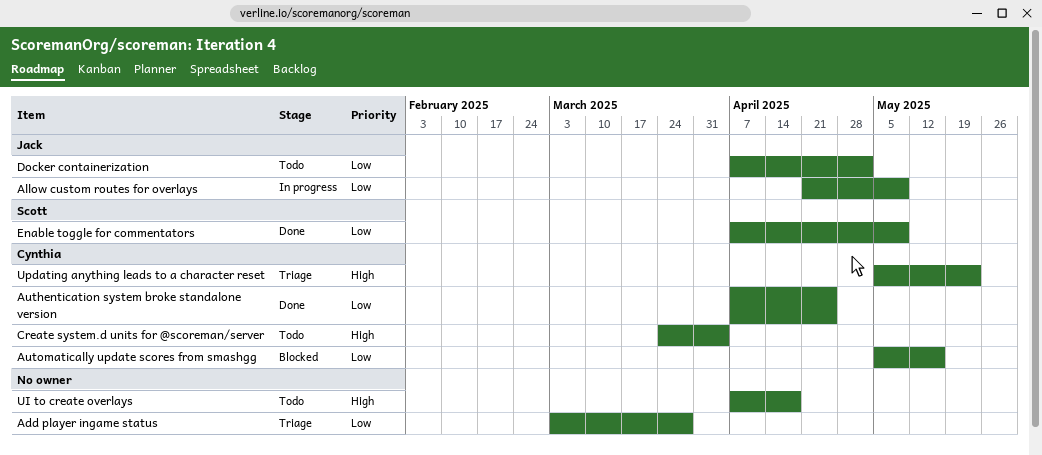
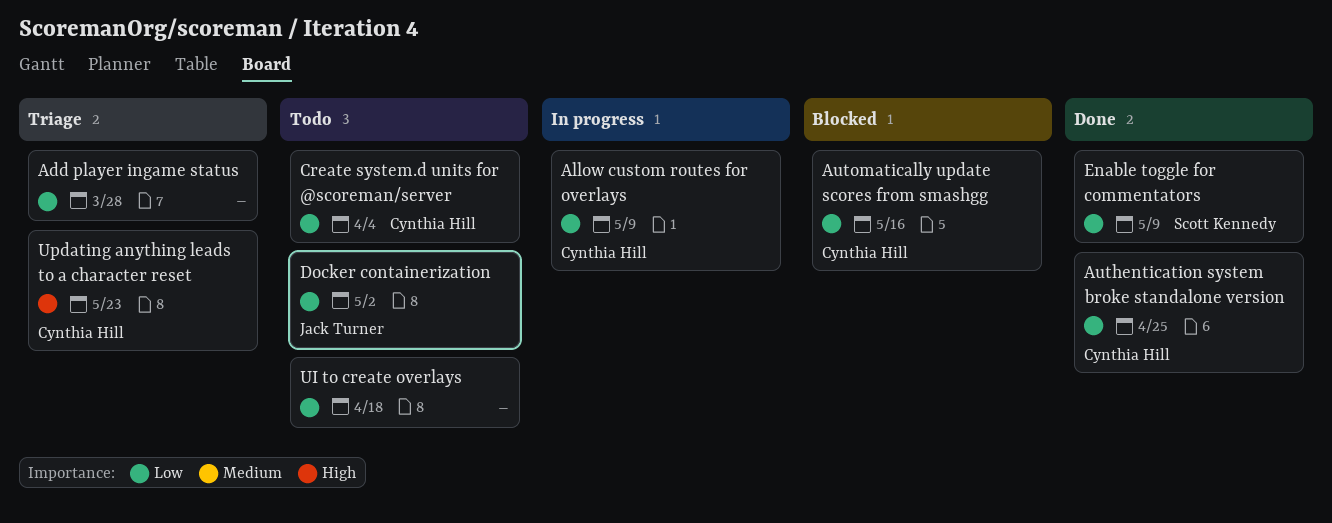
Allow custom routes for overlays, owner: Jack Turner -> Cynthia Hill
Create system.d units for @scoreman/server, priority: High -> Low
UI to create overlays, priority: High -> Low

